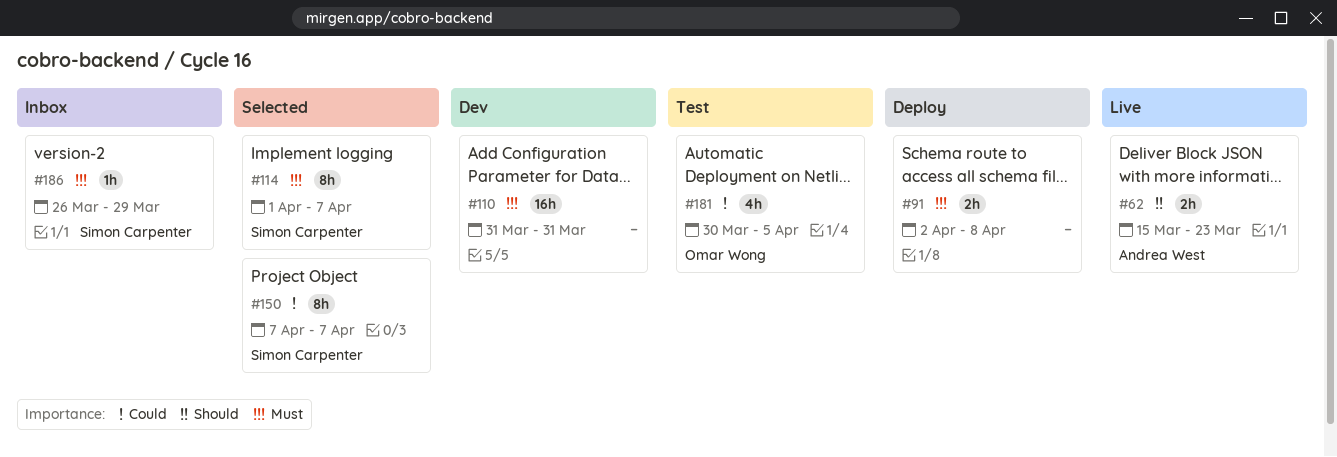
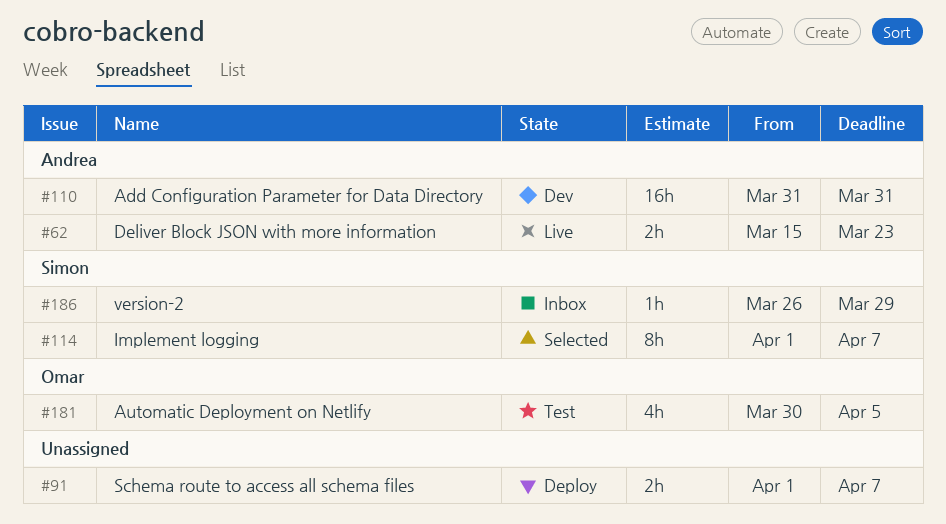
#91, start: Apr 2 -> Apr 1
#91, due: Apr 8 -> Apr 7
#110, owner: none -> Andrea West
#150: present -> none

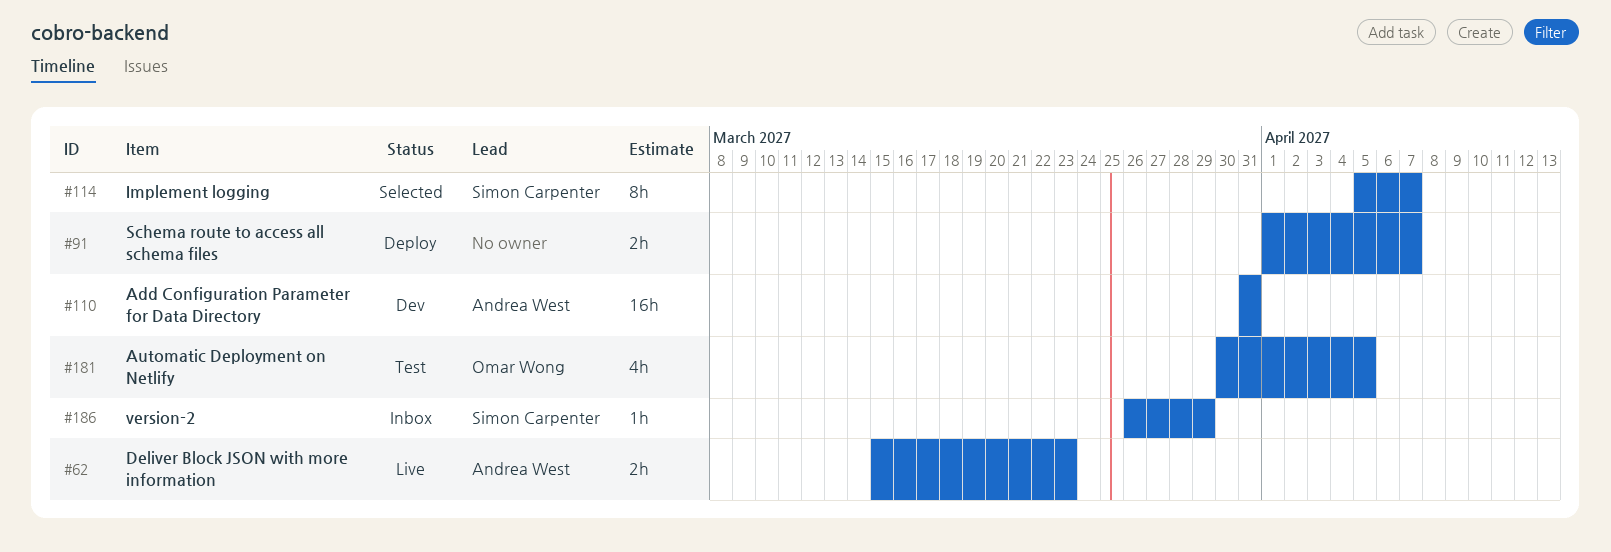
#114, start: Apr 1 -> Apr 5

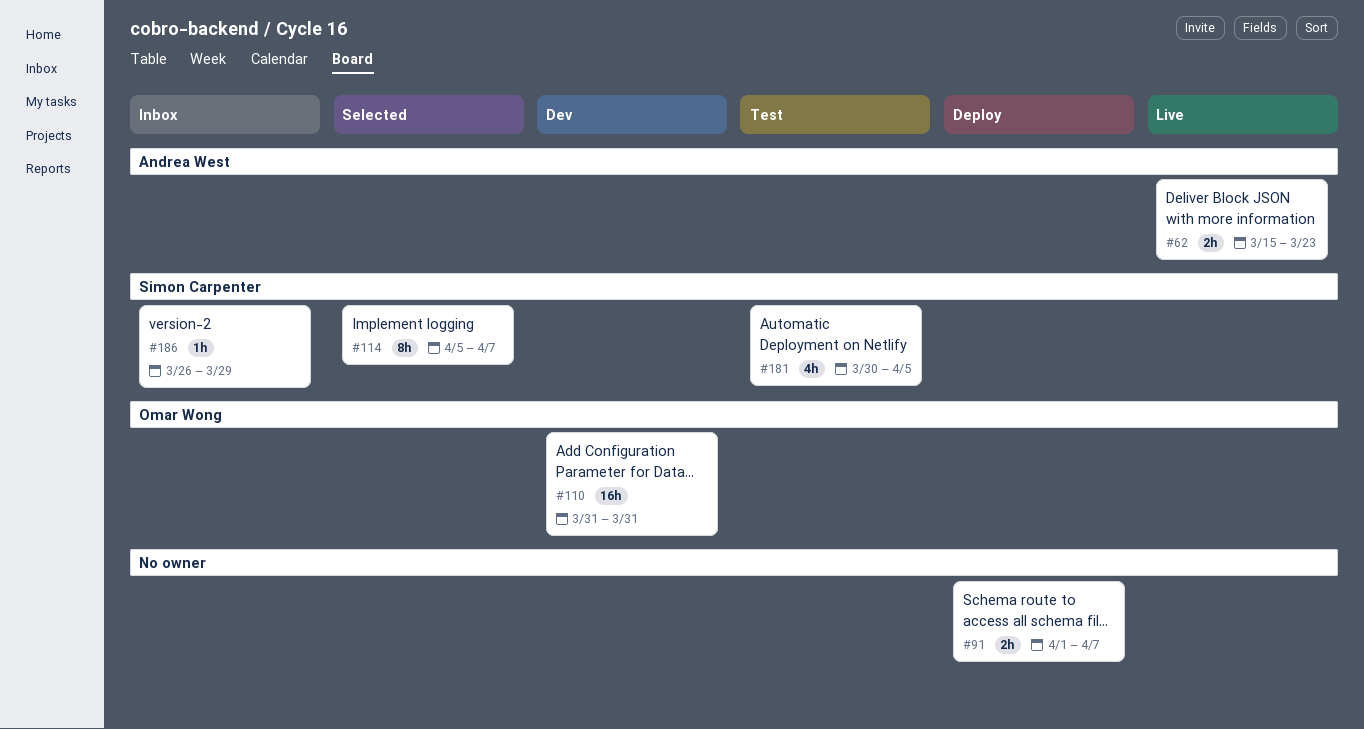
#110, owner: Andrea West -> Omar Wong
#181, owner: Omar Wong -> Simon Carpenter

